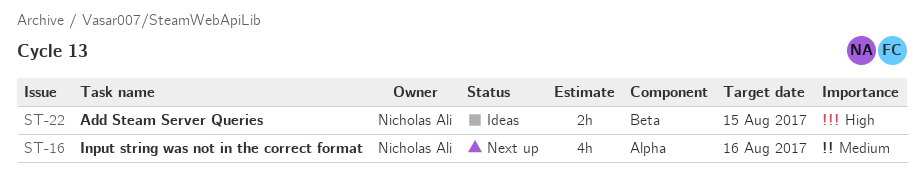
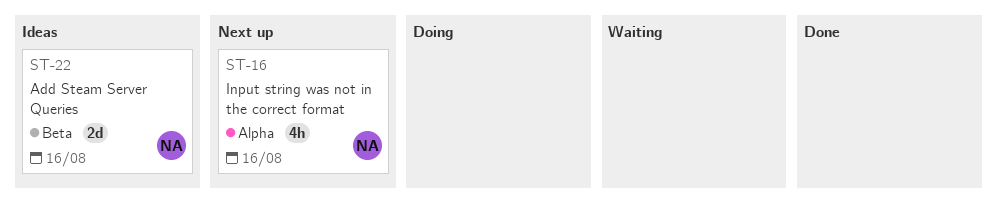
ST-22, estimate: 2h -> 2d
ST-22, due: Aug 15 -> Aug 16

